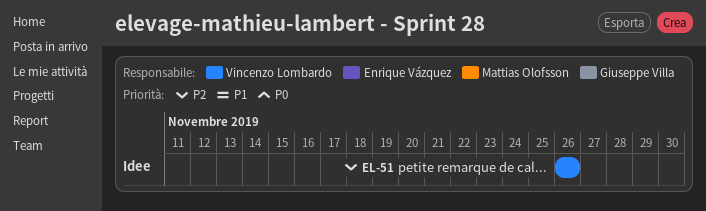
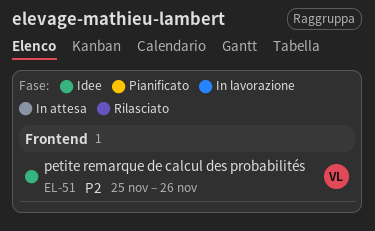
EL-51, start: Nov 26 -> Nov 25

